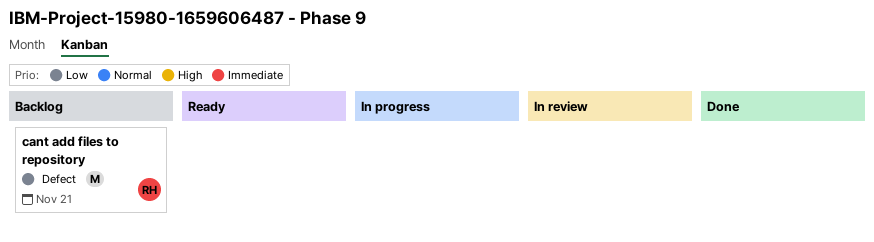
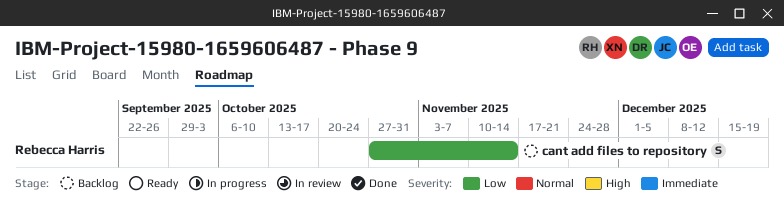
cant add files to repository, estimate: M -> S
cant add files to repository, due: Nov 21 -> Nov 14

